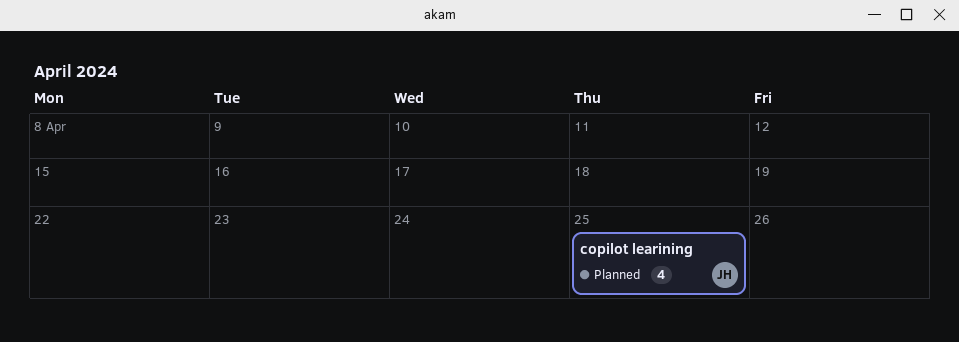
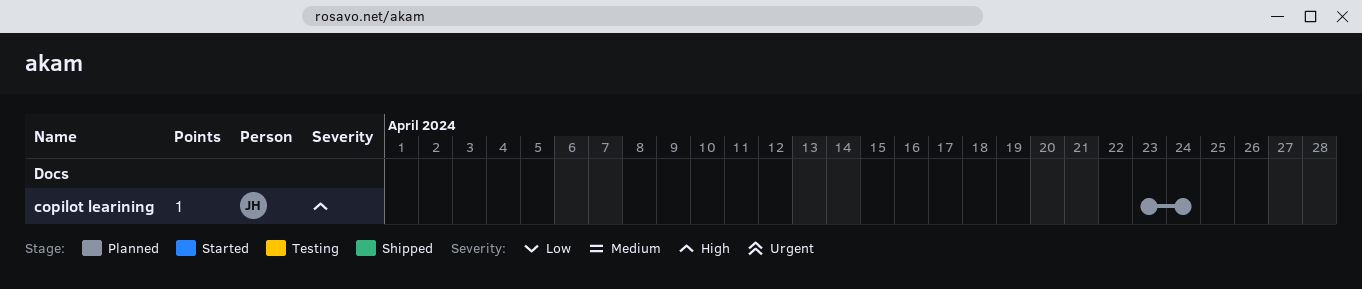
copilot learining, estimate: 4 -> 1
copilot learining, due: Apr 25 -> Apr 24

